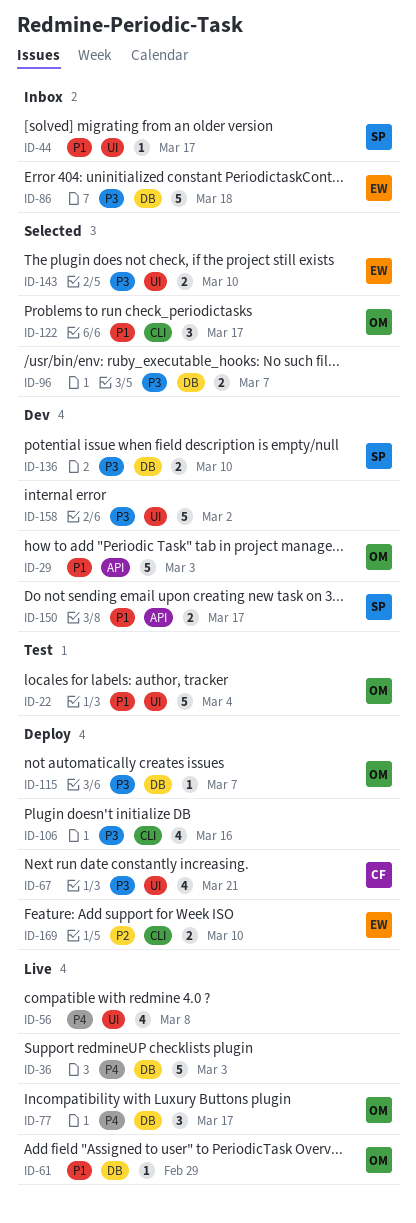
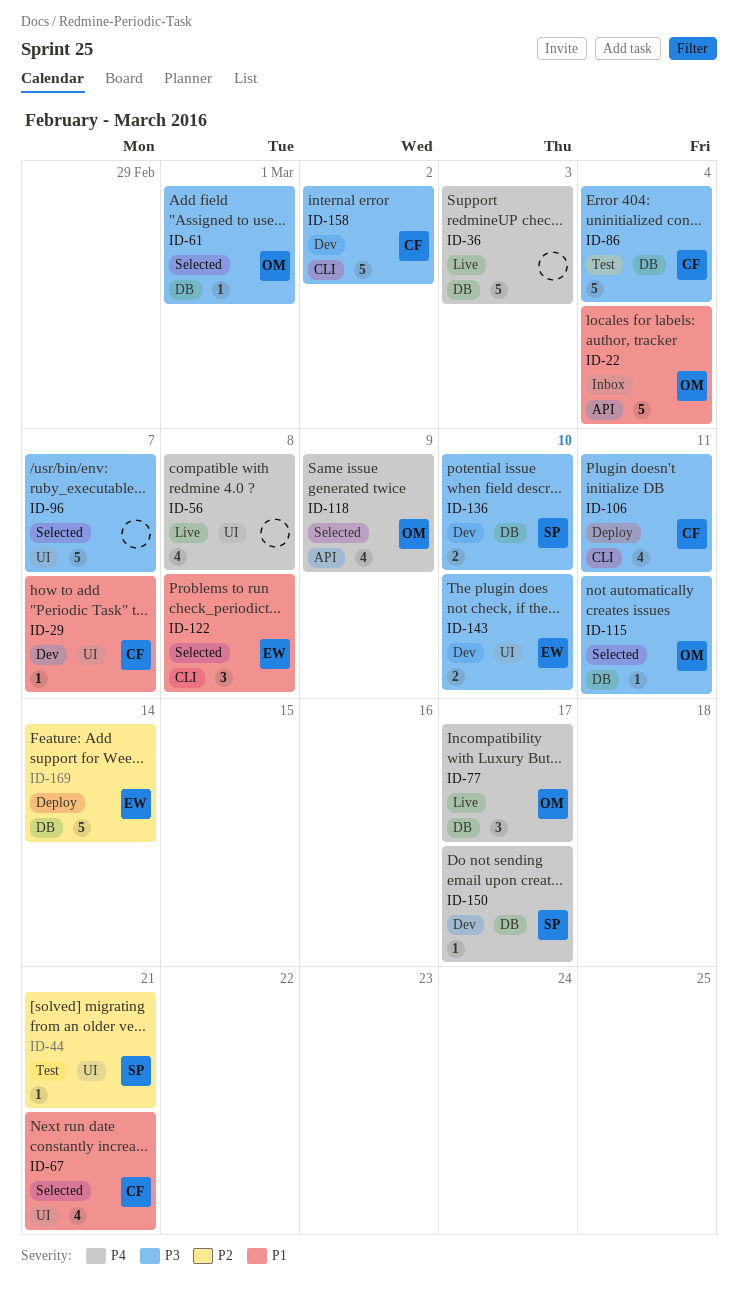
ID-22, status: Test -> Inbox
ID-22, label: UI -> API
ID-29, owner: OM -> CF
ID-29, label: API -> UI
ID-29, estimate: 5 -> 1
ID-29, due: Mar 3 -> Mar 7
ID-44, status: Inbox -> Test
ID-44, priority: P1 -> P2
ID-44, due: Mar 17 -> Mar 21
ID-61, status: Live -> Selected
ID-61, priority: P1 -> P3
ID-61, due: Feb 29 -> Mar 1
ID-67, status: Deploy -> Selected
ID-67, priority: P3 -> P1
ID-86, status: Inbox -> Test
ID-86, owner: EW -> CF
ID-86, due: Mar 18 -> Mar 4
ID-96, label: DB -> UI
ID-96, estimate: 2 -> 5
ID-106, owner: none -> CF
ID-106, due: Mar 16 -> Mar 11
ID-115, status: Deploy -> Selected
ID-115, due: Mar 7 -> Mar 11
ID-118: none -> present
ID-122, owner: OM -> EW
ID-122, due: Mar 17 -> Mar 8
ID-143, status: Selected -> Dev
ID-150, priority: P1 -> P4
ID-150, label: API -> DB
ID-150, estimate: 2 -> 1
ID-158, owner: none -> CF
ID-158, label: UI -> CLI
ID-169, label: CLI -> DB
ID-169, estimate: 2 -> 5
ID-169, due: Mar 10 -> Mar 14

